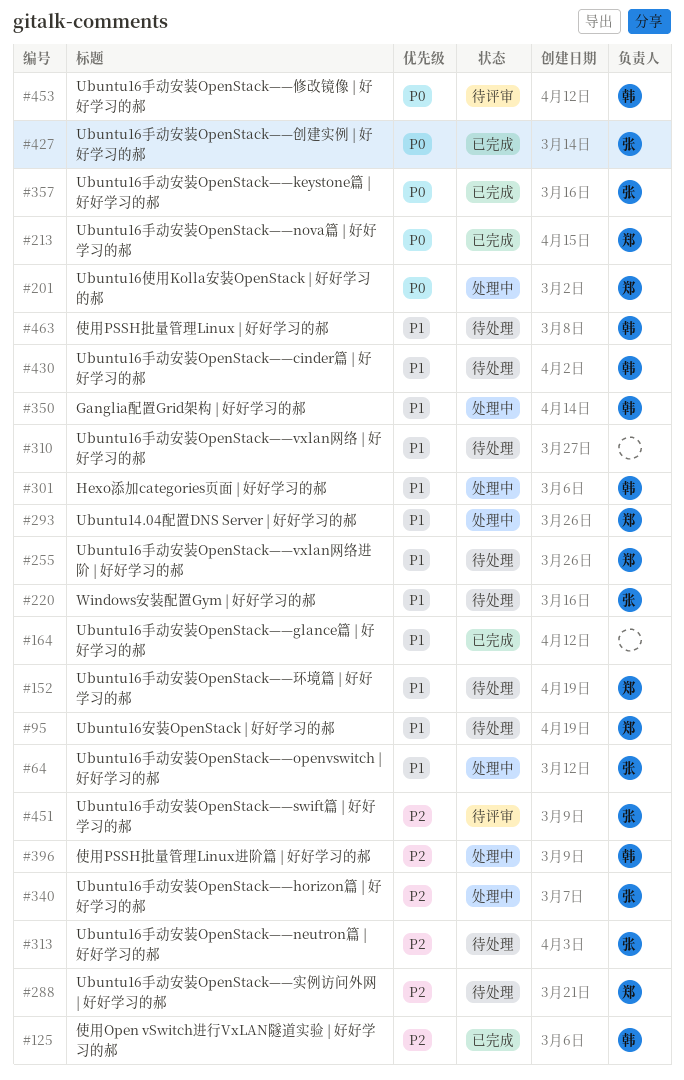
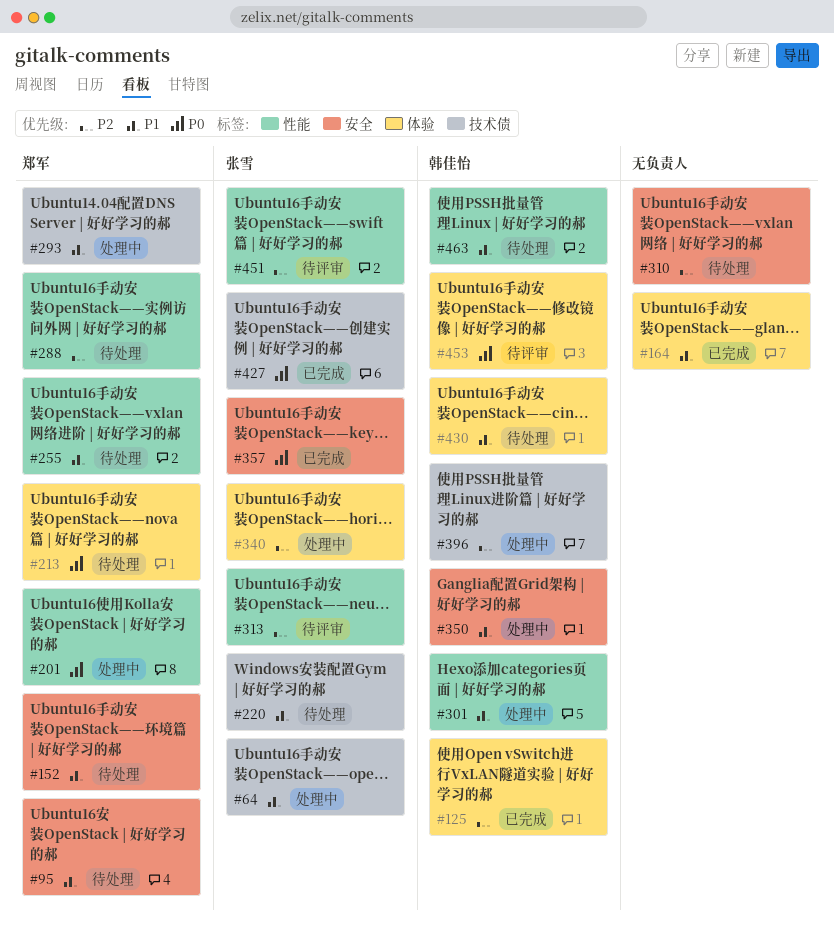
#213, status: 已完成 -> 待处理
#310, priority: P1 -> P2
#313, status: 待处理 -> 待评审

